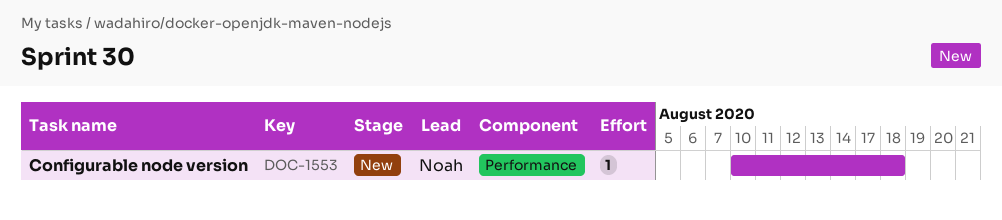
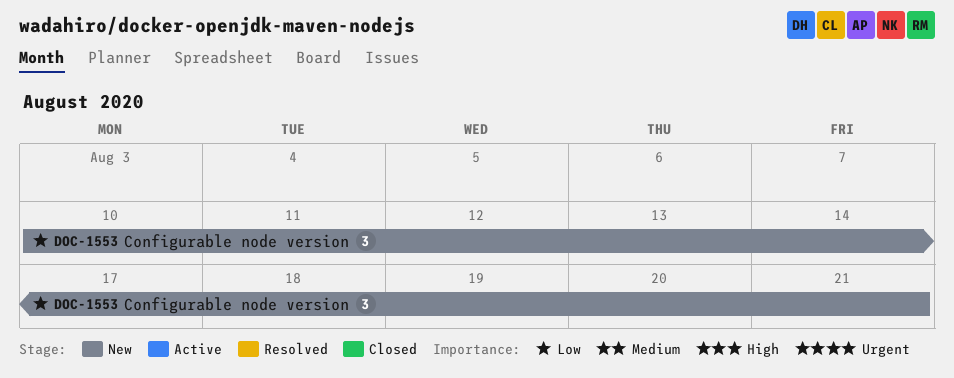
DOC-1553, estimate: 1 -> 3
DOC-1553, due: Aug 18 -> Aug 21

